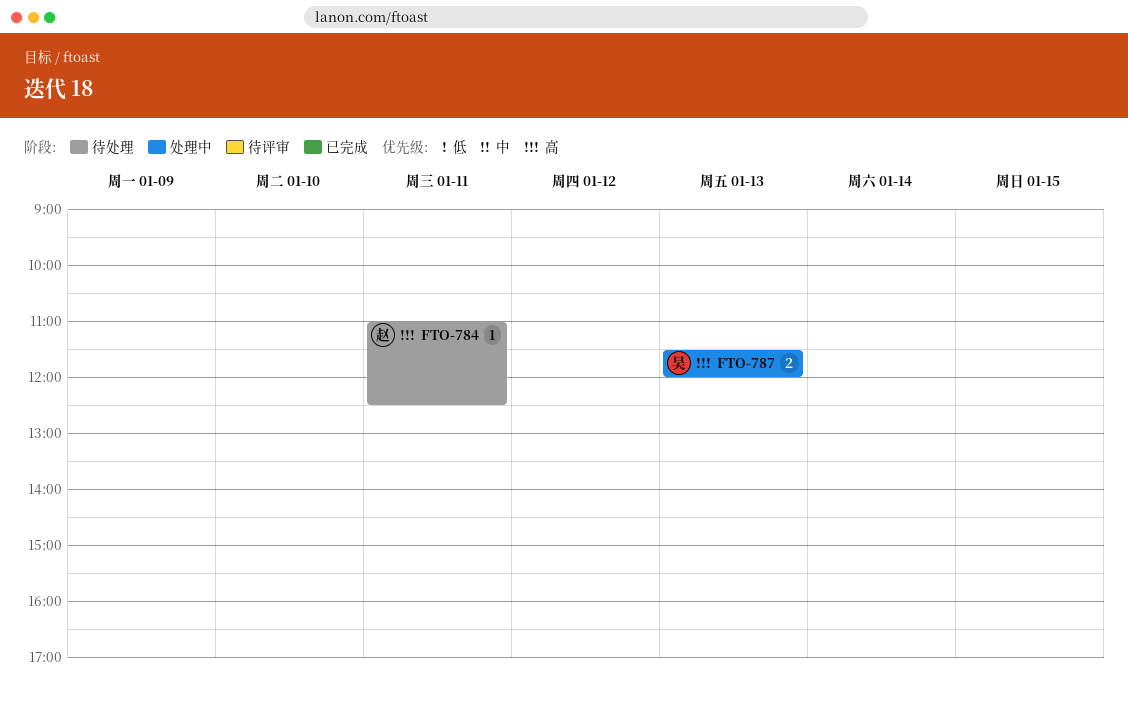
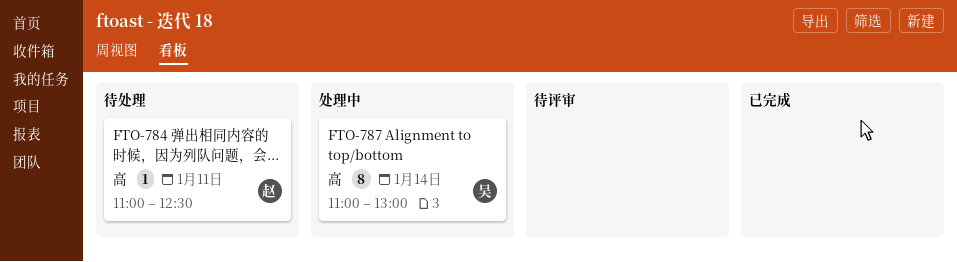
FTO-787, estimate: 2 -> 8
FTO-787, day: Jan 13 -> Jan 14
FTO-787, begins: 11:30 -> 11:00
FTO-787, ends: 12:00 -> 13:00

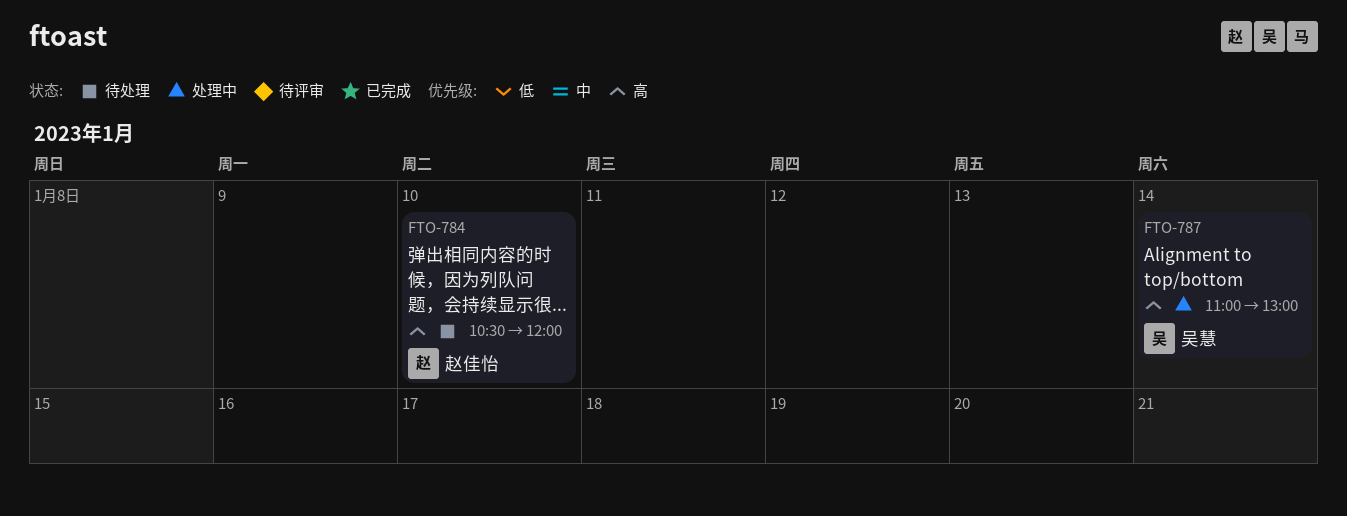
FTO-784, day: Jan 11 -> Jan 10
FTO-784, begins: 11:00 -> 10:30
FTO-784, ends: 12:30 -> 12:00

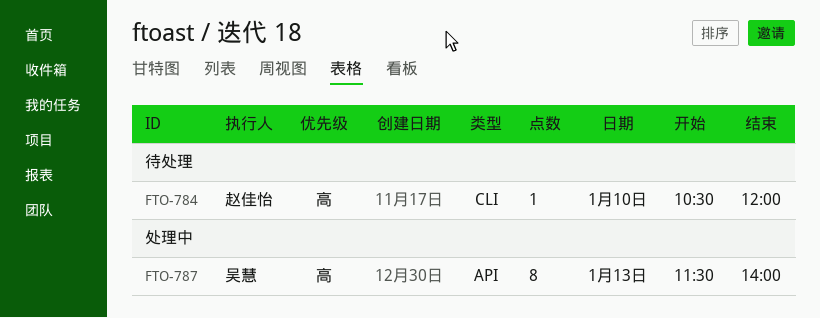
FTO-787, day: Jan 14 -> Jan 13
FTO-787, begins: 11:00 -> 11:30
FTO-787, ends: 13:00 -> 14:00

